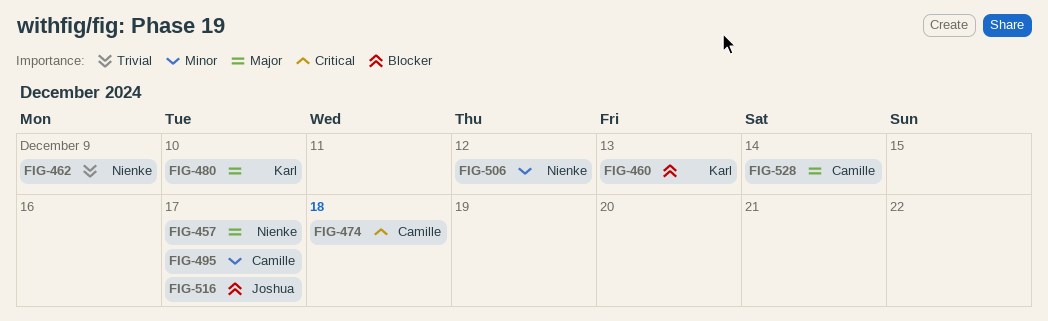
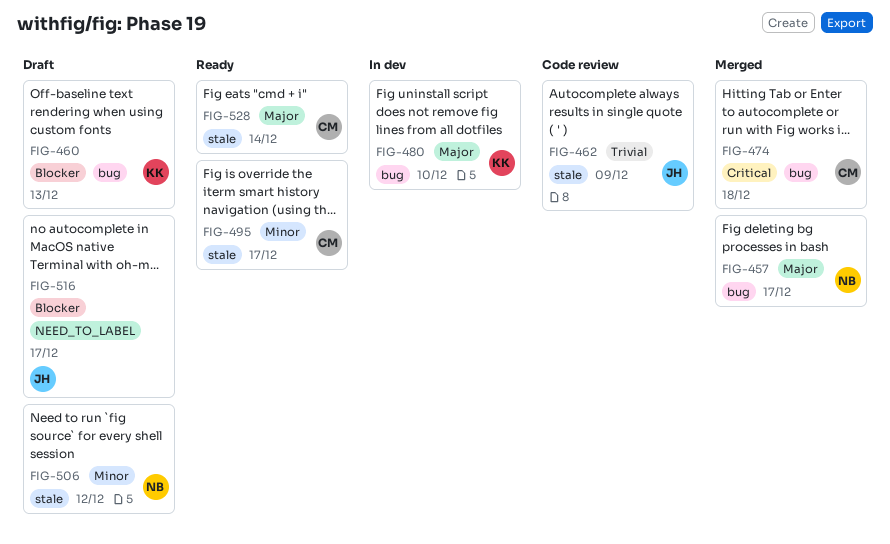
FIG-462, owner: Nienke -> Joshua

